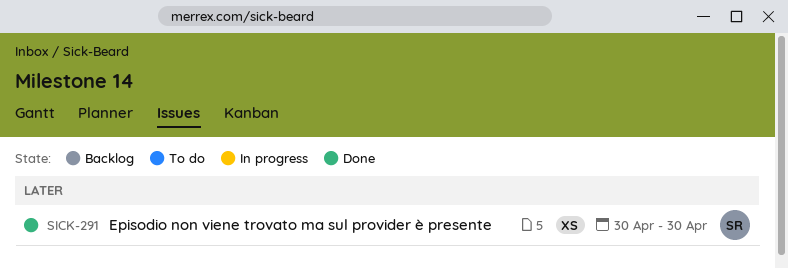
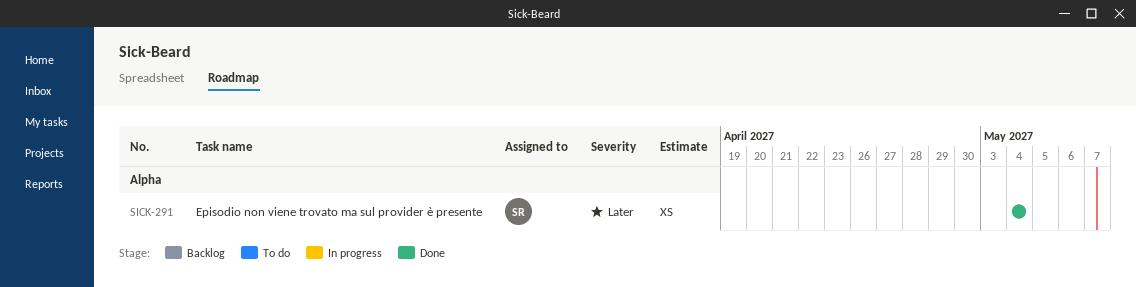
SICK-291, start: Apr 30 -> May 4
SICK-291, due: Apr 30 -> May 4

